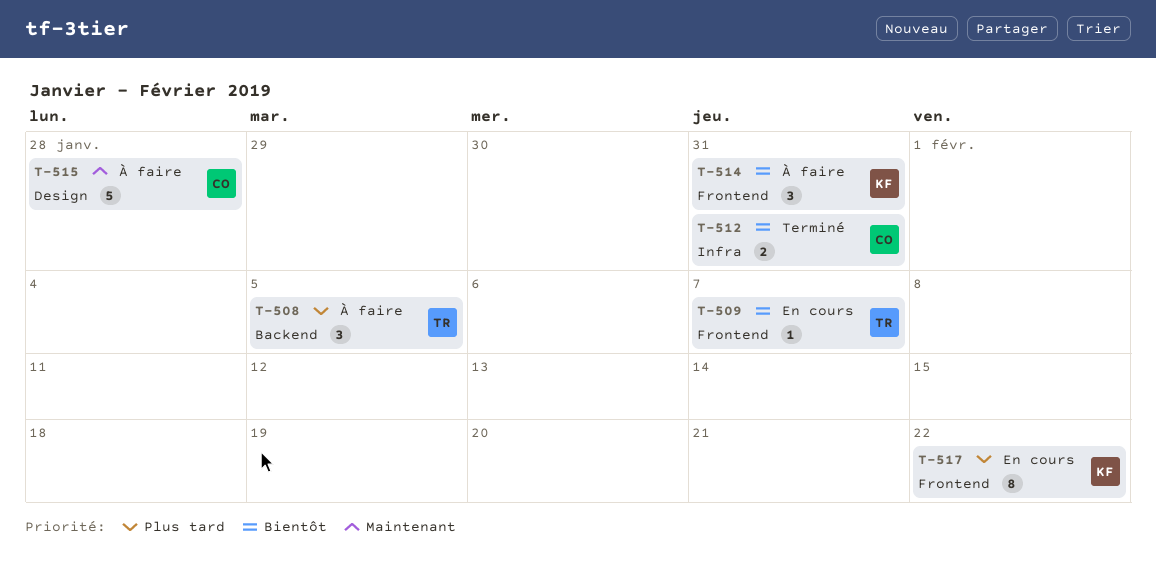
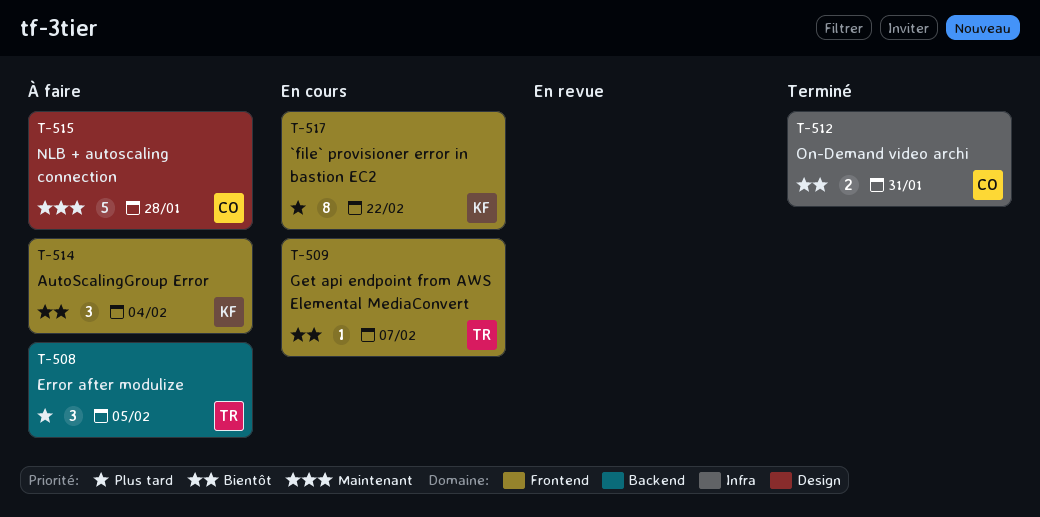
T-514, due: Jan 31 -> Feb 4

